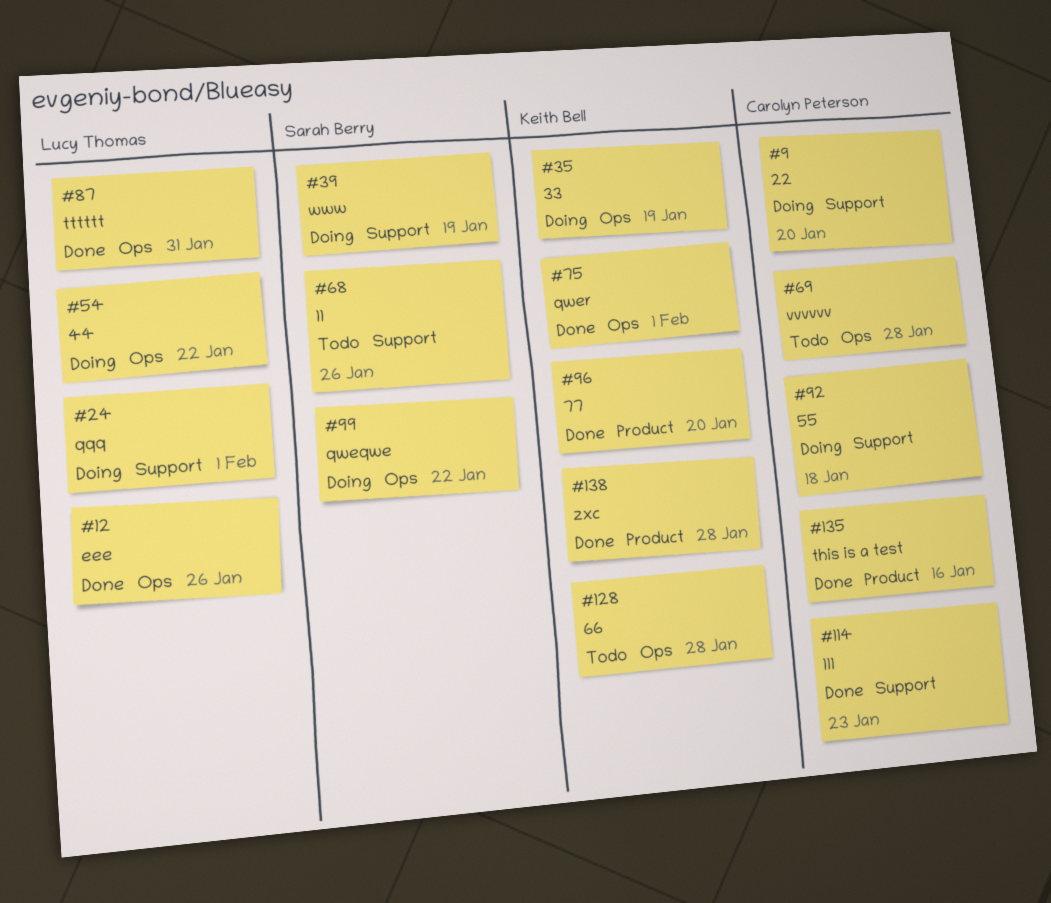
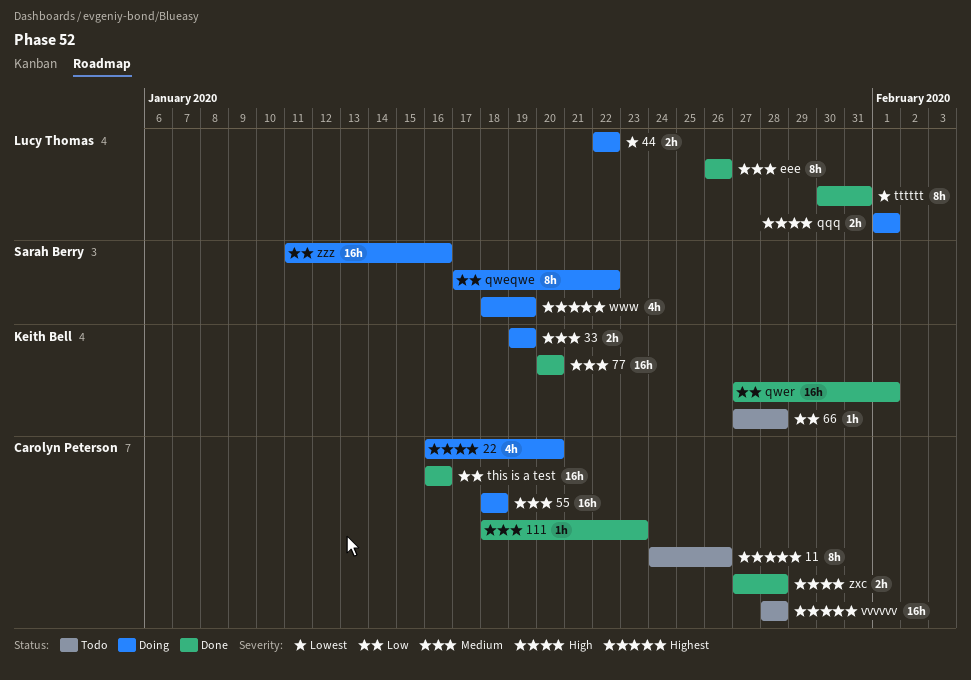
11, owner: Sarah Berry -> Carolyn Peterson
zxc, owner: Keith Bell -> Carolyn Peterson
zzz: none -> present

